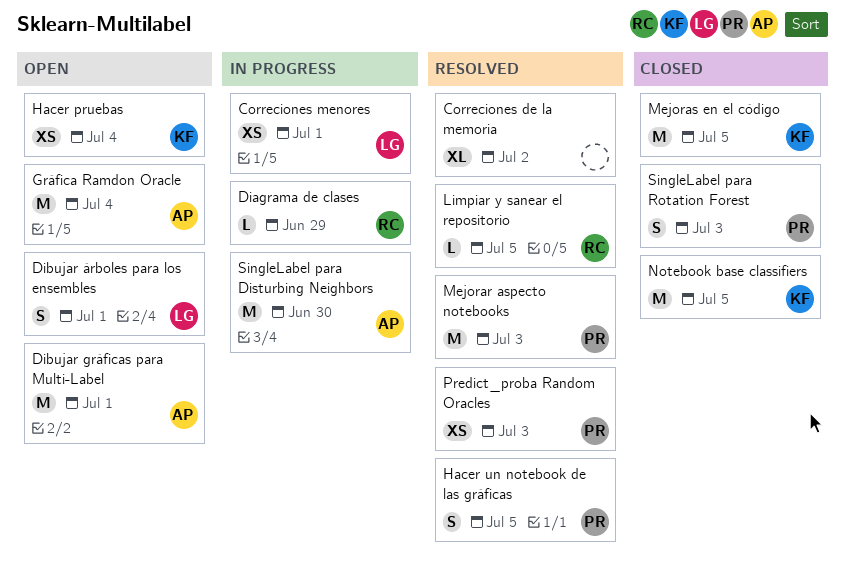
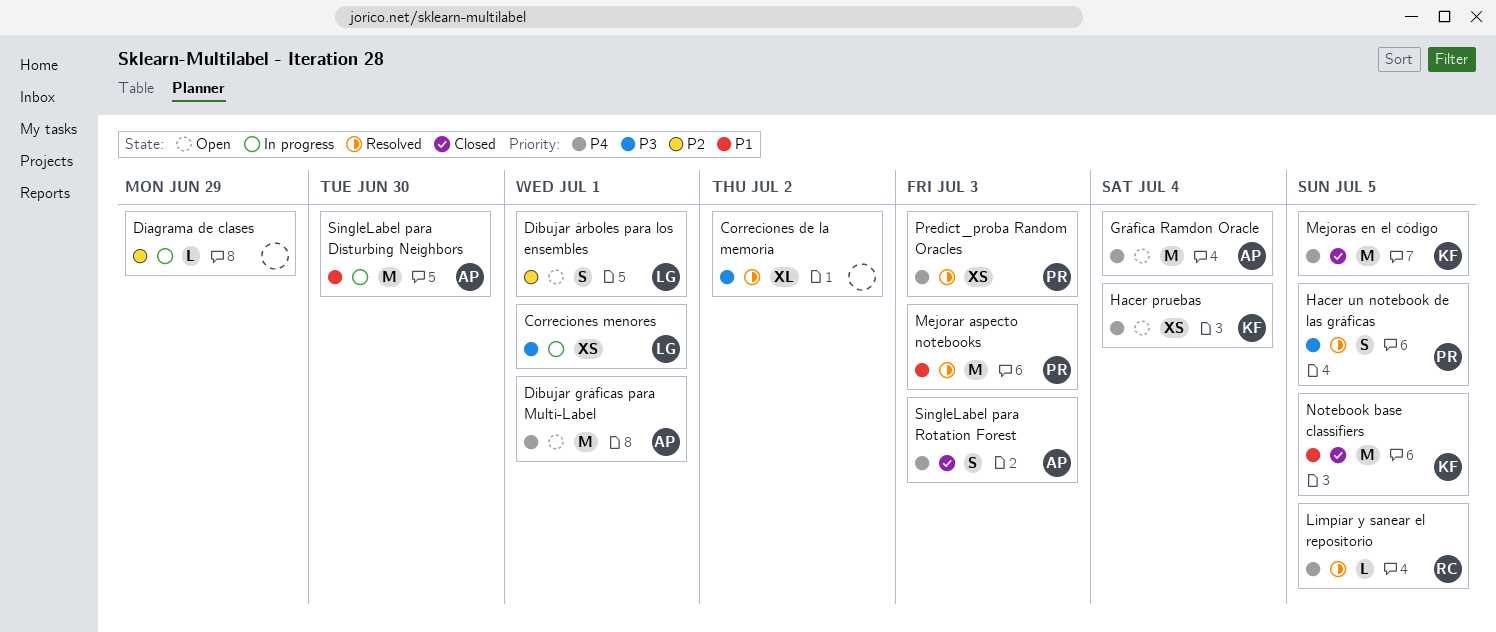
Diagrama de clases, owner: RC -> none
SingleLabel para Rotation Forest, owner: PR -> AP

